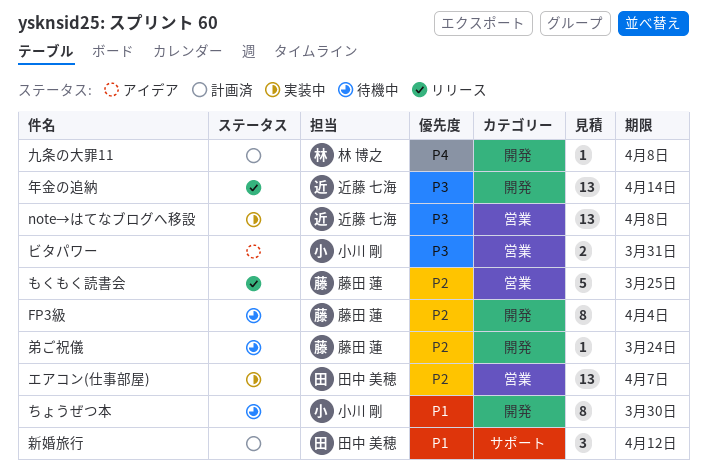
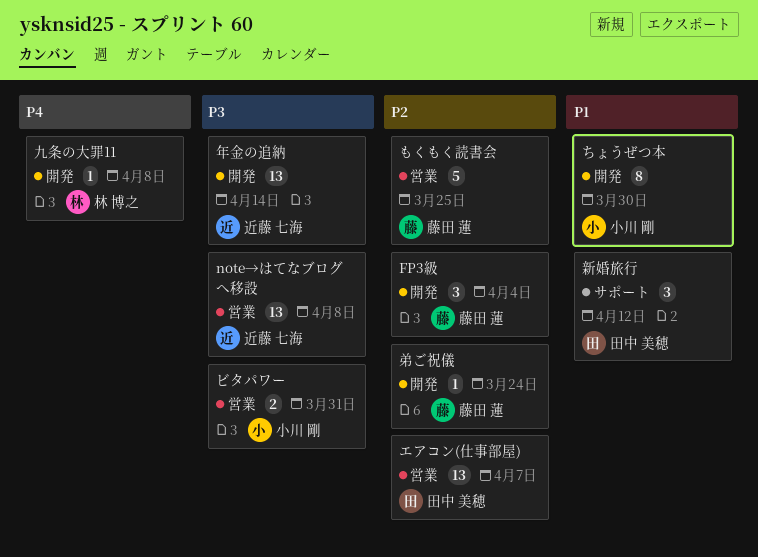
FP3級, estimate: 8 -> 3

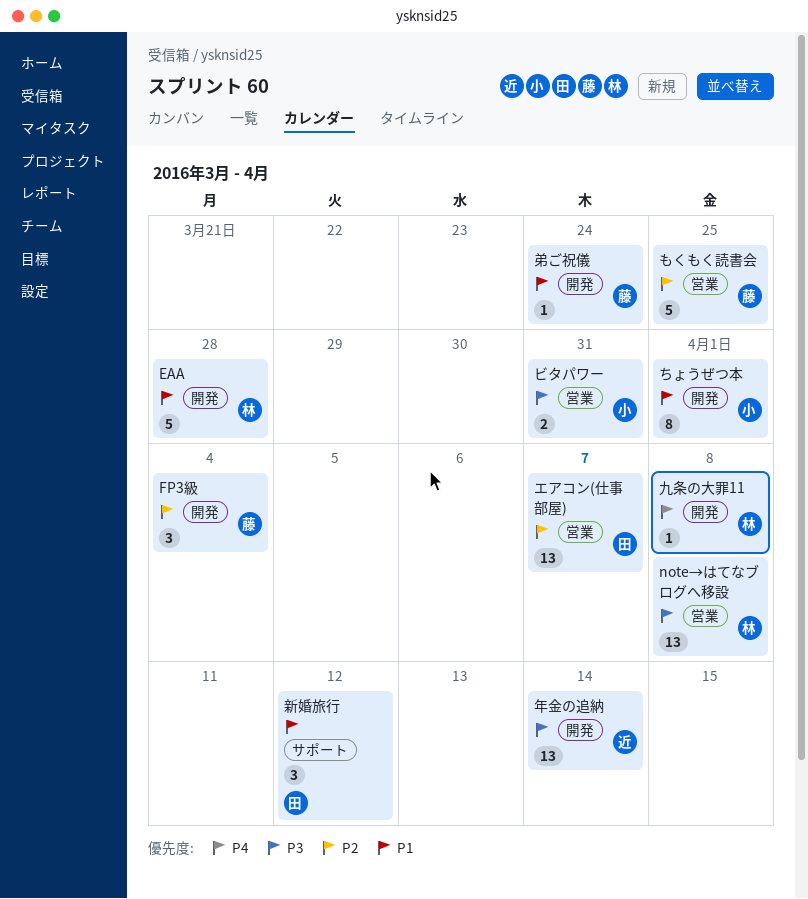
EAA: none -> present
note→はてなブログへ移設, owner: 近藤 七海 -> 林 博之
ちょうぜつ本, due: Mar 30 -> Apr 1
弟ご祝儀, priority: P2 -> P1

